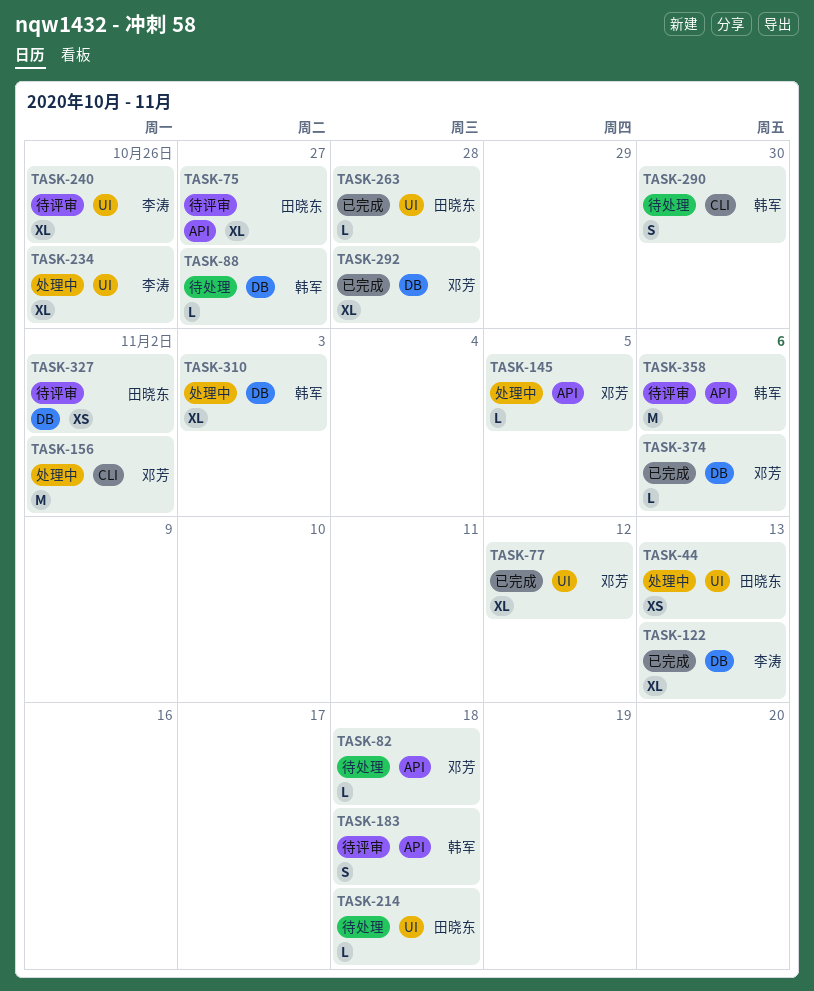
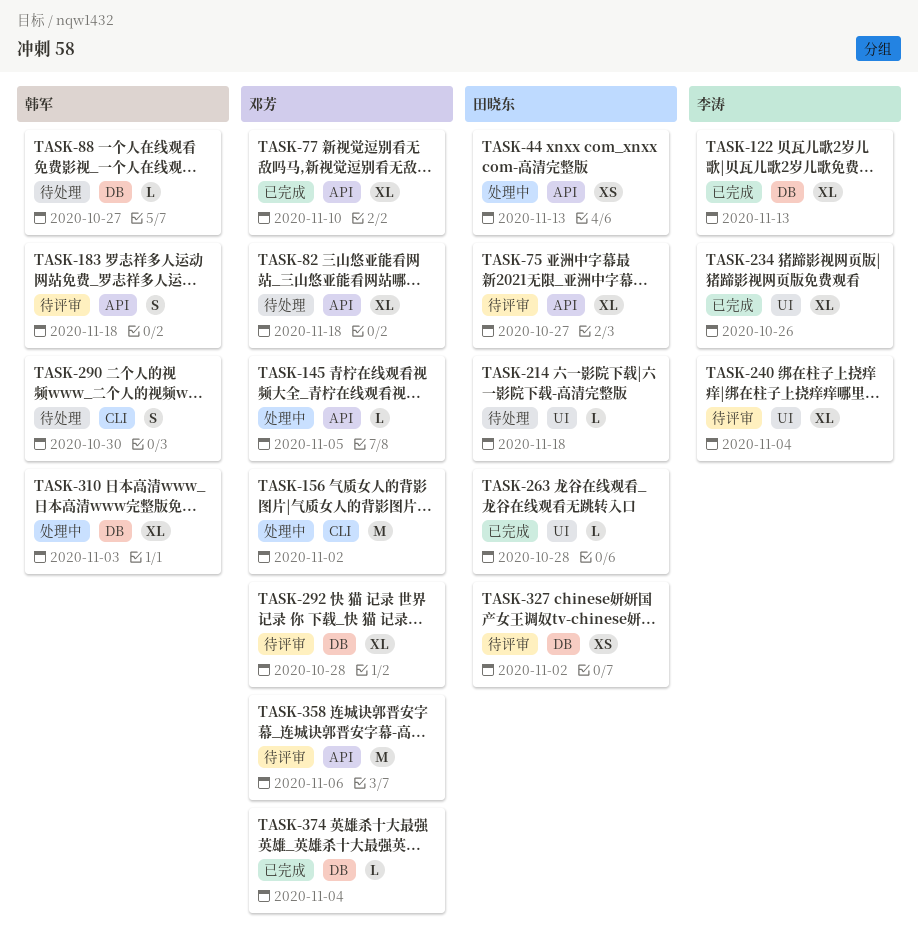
TASK-44, label: UI -> API
TASK-77, label: UI -> API
TASK-77, due: Nov 12 -> Nov 10
TASK-82, estimate: L -> XL
TASK-234, status: 处理中 -> 已完成
TASK-240, due: Oct 26 -> Nov 4
TASK-292, status: 已完成 -> 待评审
TASK-358, owner: 韩军 -> 邓芳
TASK-374, due: Nov 6 -> Nov 4

